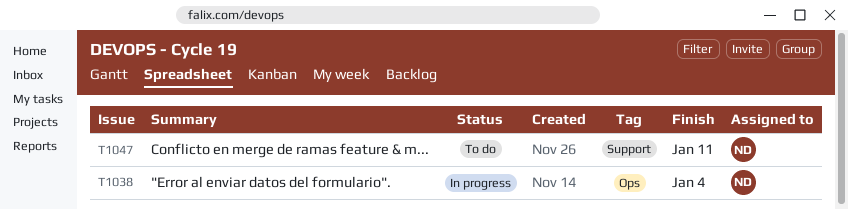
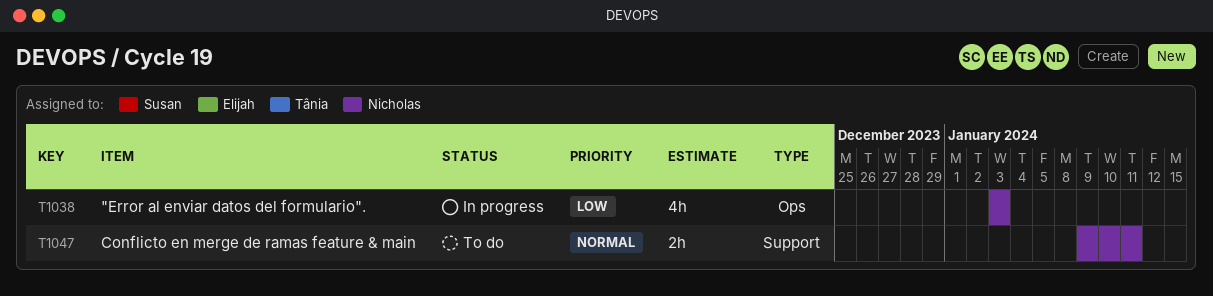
T1038, due: Jan 4 -> Jan 3

